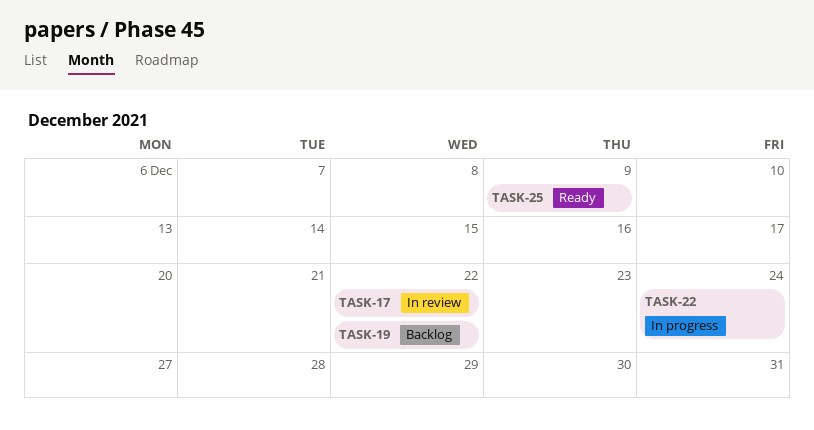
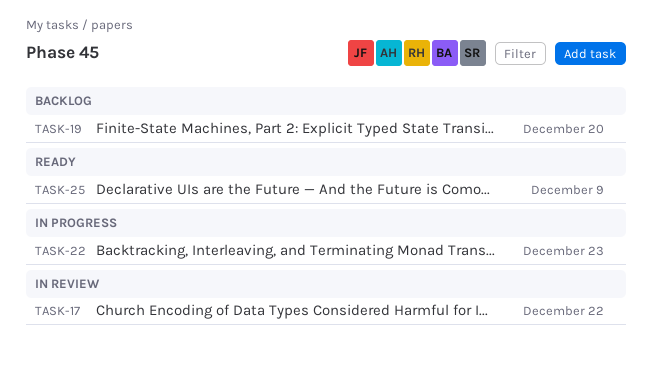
TASK-19, due: Dec 22 -> Dec 20
TASK-22, due: Dec 24 -> Dec 23

